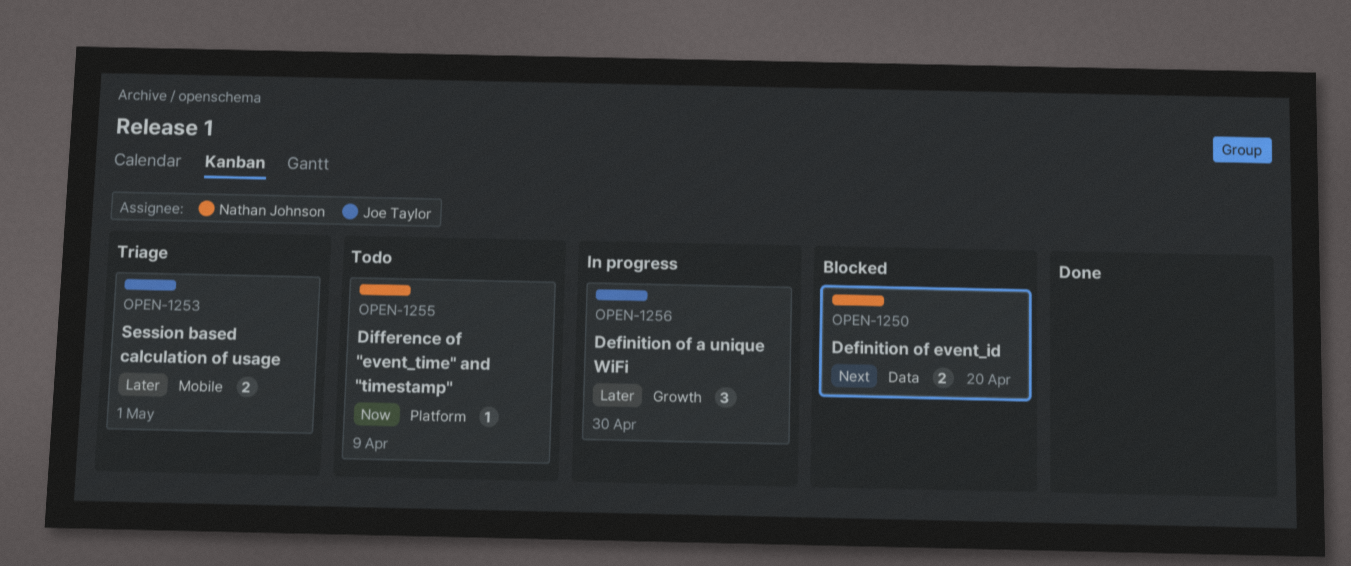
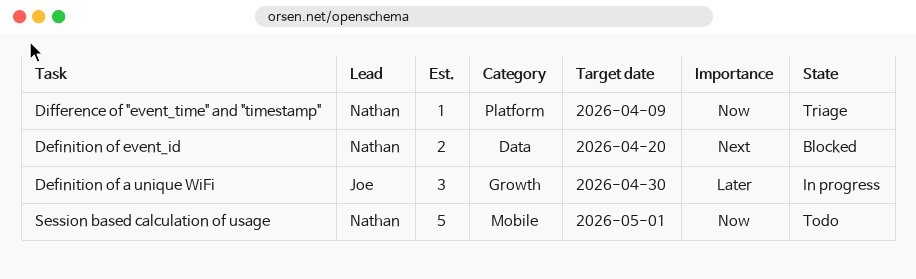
Difference of "event_time" and "timestamp", status: Todo -> Triage
Session based calculation of usage, status: Triage -> Todo
Session based calculation of usage, owner: Joe Taylor -> Nathan Johnson
Session based calculation of usage, priority: Later -> Now
Session based calculation of usage, estimate: 2 -> 5

